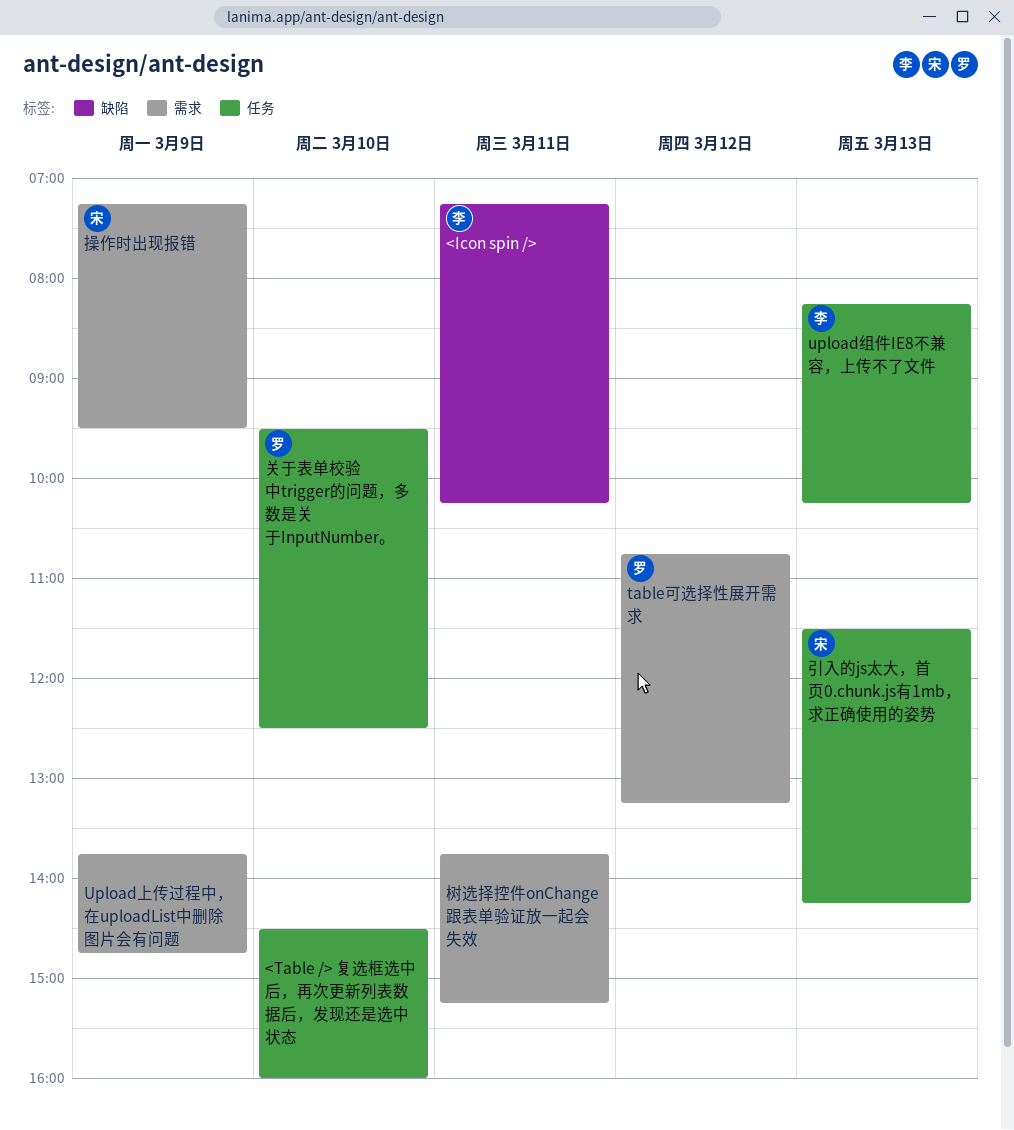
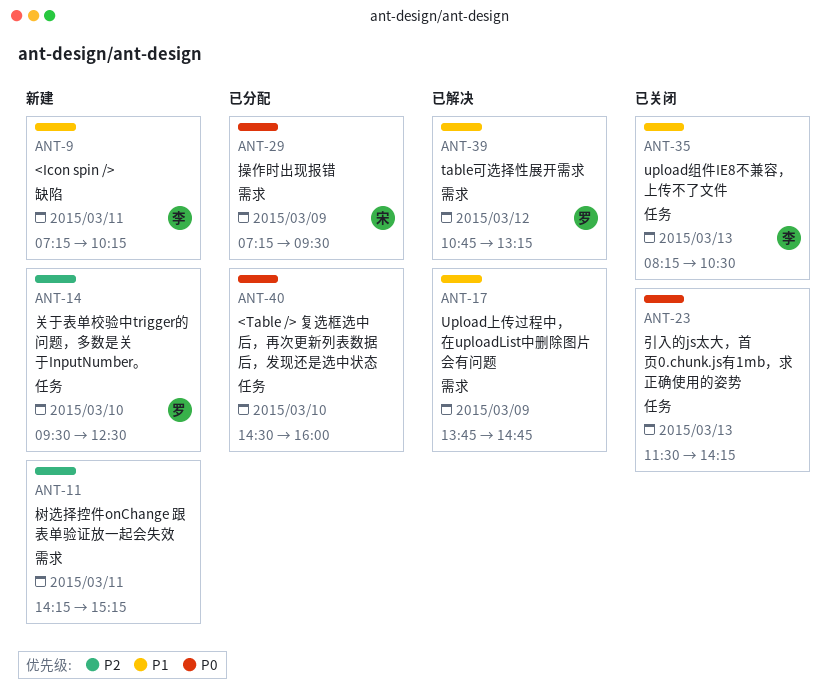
upload组件IE8不兼容，上传不了文件, ends: 10:15 -> 10:30
引入的js太大，首页0.chunk.js有1mb，求正确使用的姿势, owner: 宋 -> none
树选择控件onChange 跟表单验证放一起会失效, begins: 13:45 -> 14:15

